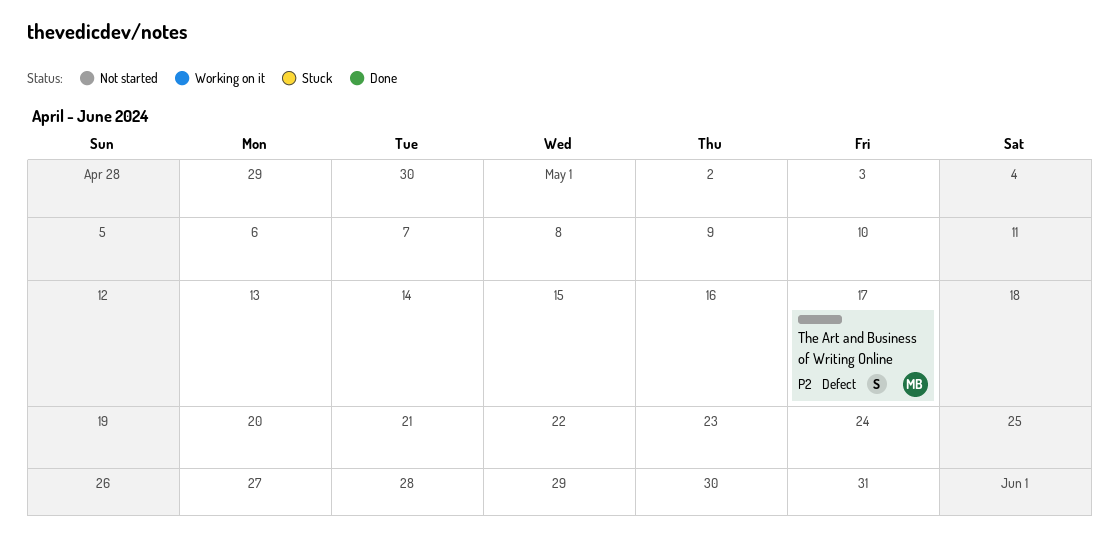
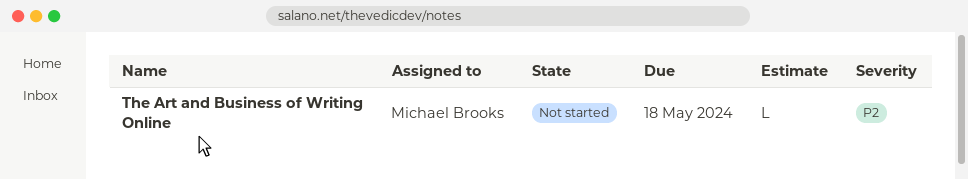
The Art and Business of Writing Online, estimate: S -> L
The Art and Business of Writing Online, due: May 17 -> May 18

